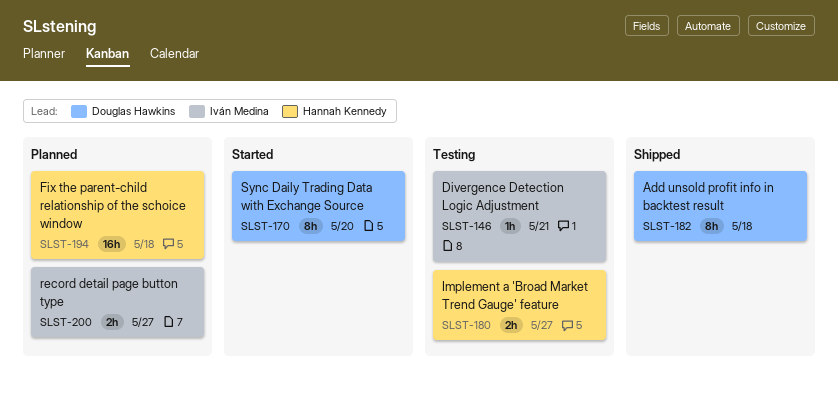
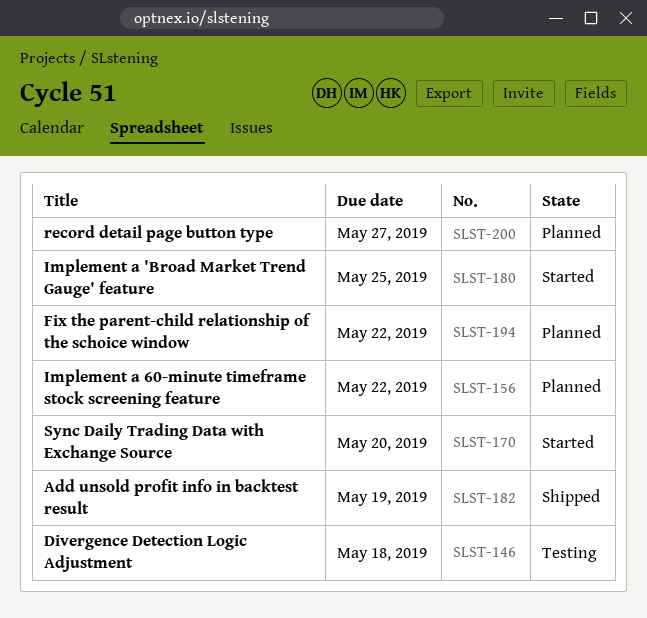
SLST-146, due: May 21 -> May 18
SLST-156: none -> present
SLST-180, status: Testing -> Started
SLST-180, due: May 27 -> May 25
SLST-182, due: May 18 -> May 19
SLST-194, due: May 18 -> May 22

